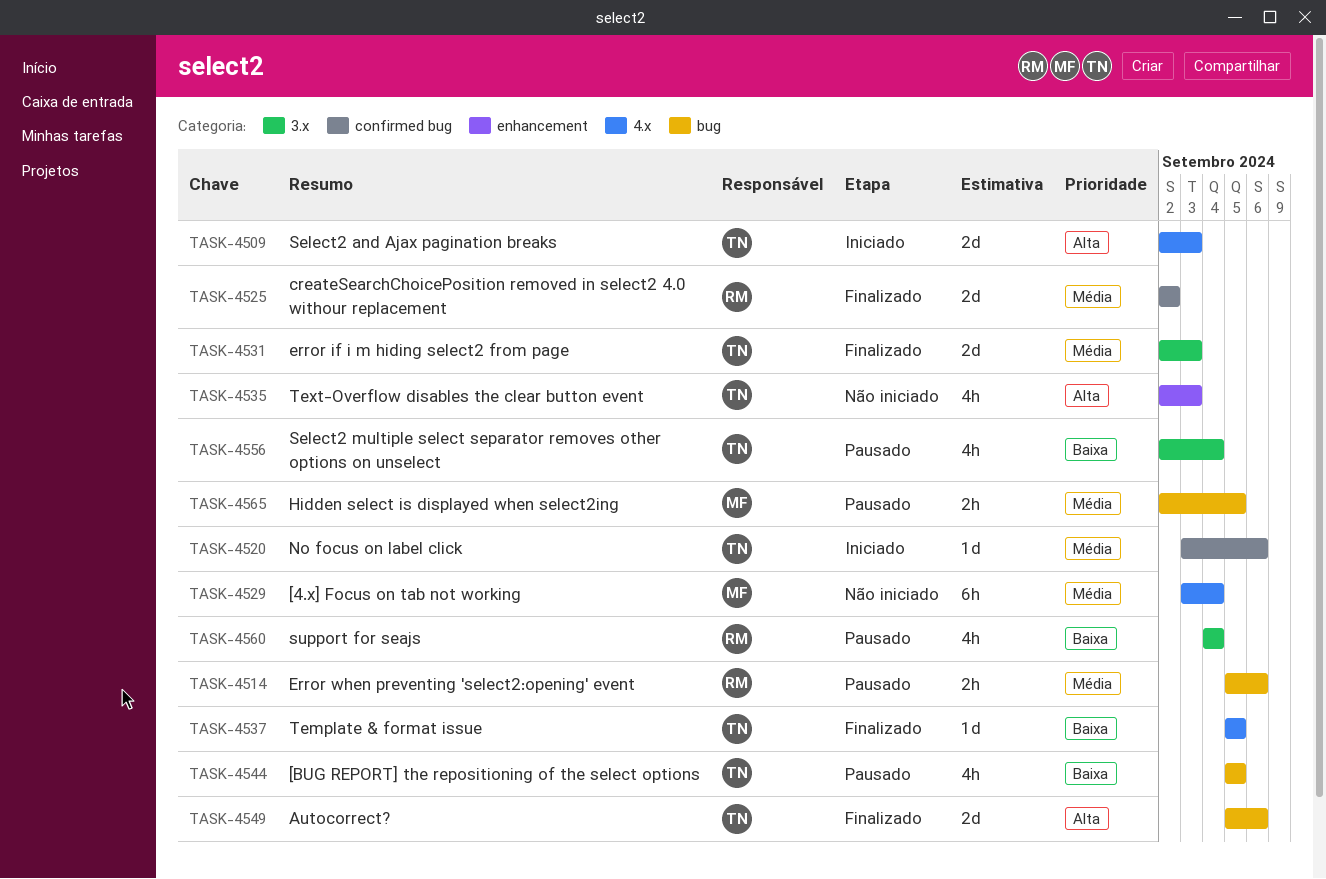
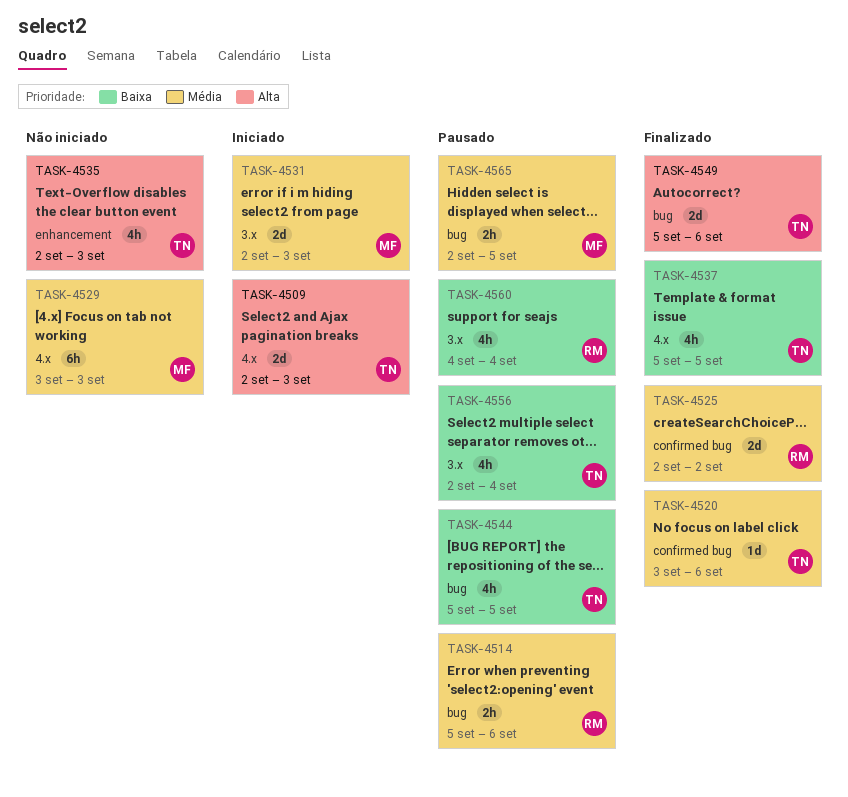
TASK-4520, status: Iniciado -> Finalizado
TASK-4529, due: Sep 4 -> Sep 3
TASK-4531, status: Finalizado -> Iniciado
TASK-4531, owner: TN -> MF
TASK-4537, estimate: 1d -> 4h

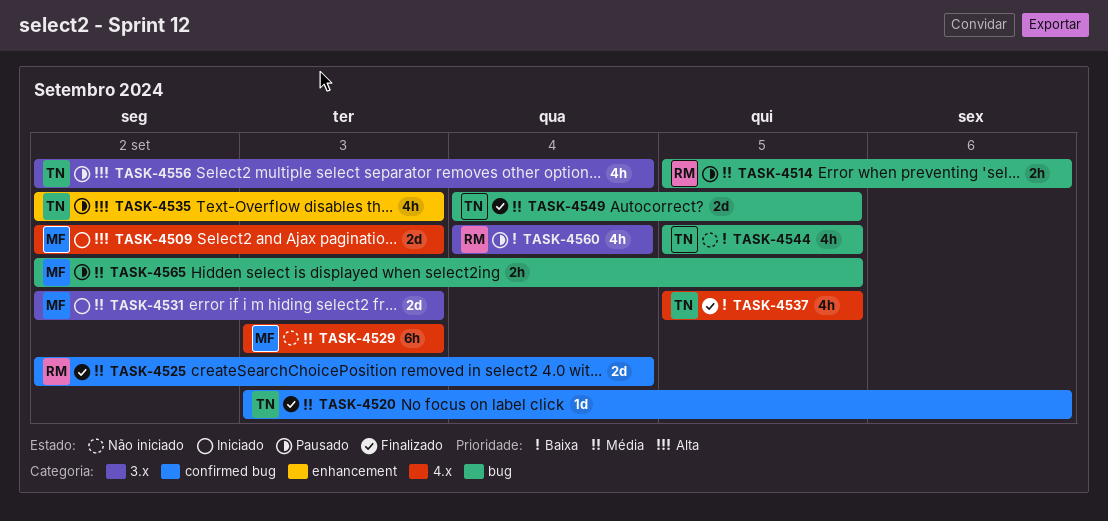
TASK-4509, owner: TN -> MF
TASK-4525, due: Sep 2 -> Sep 4
TASK-4535, status: Não iniciado -> Pausado
TASK-4544, status: Pausado -> Não iniciado
TASK-4549, priority: Alta -> Média
TASK-4549, start: Sep 5 -> Sep 4
TASK-4549, due: Sep 6 -> Sep 5
TASK-4556, priority: Baixa -> Alta

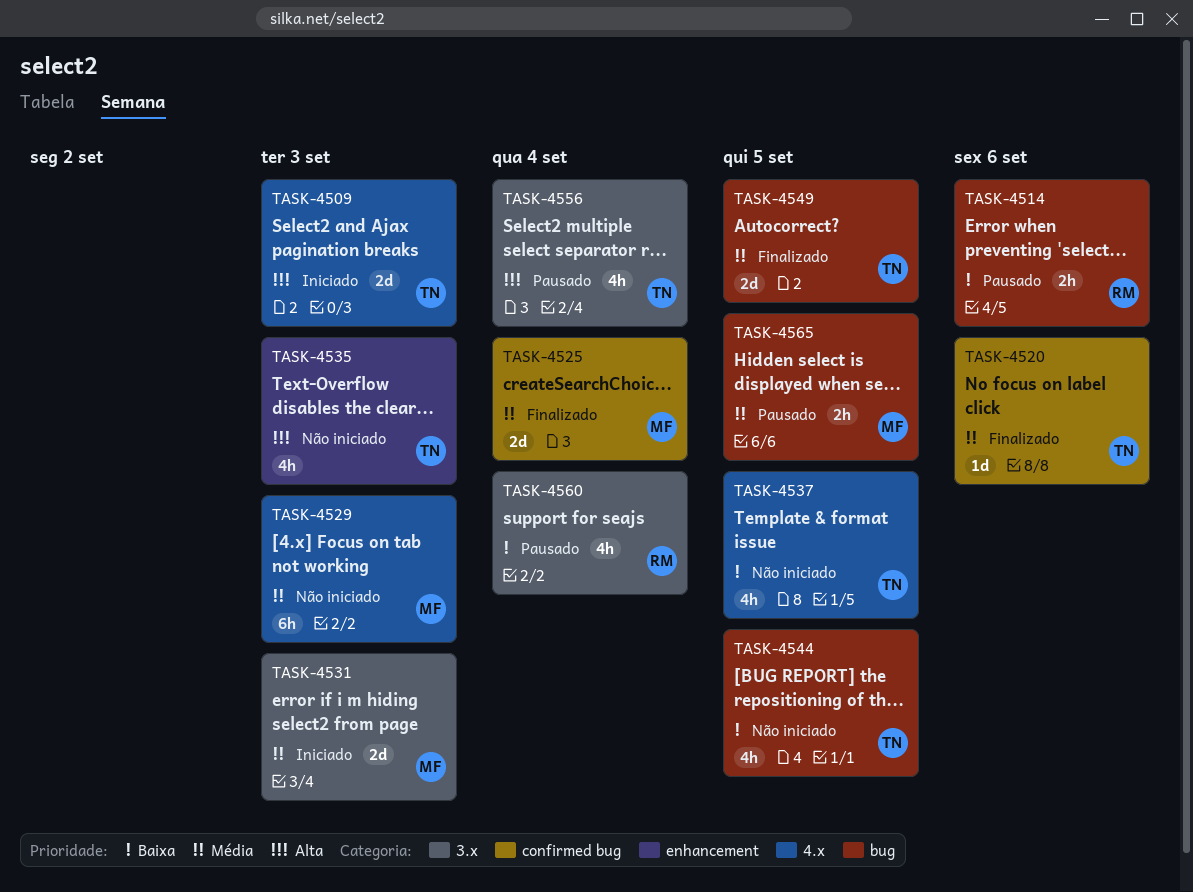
TASK-4509, owner: MF -> TN
TASK-4514, priority: Média -> Baixa
TASK-4525, owner: RM -> MF
TASK-4535, status: Pausado -> Não iniciado
TASK-4537, status: Finalizado -> Não iniciado

